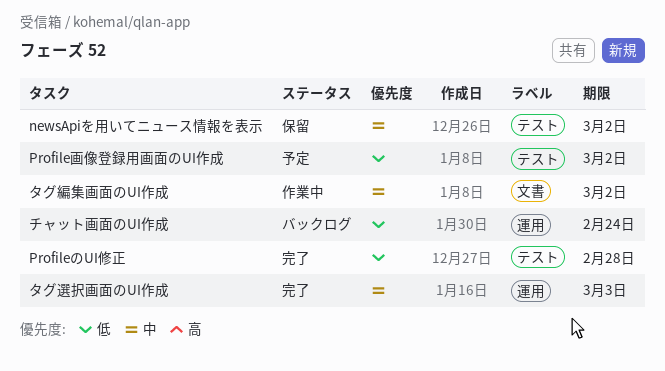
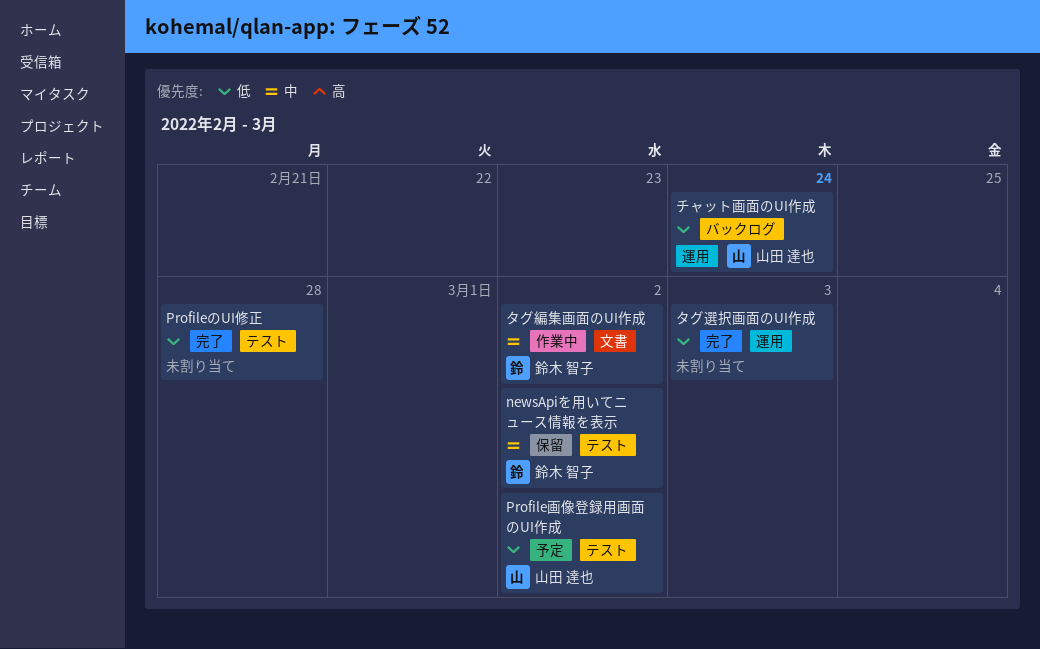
タグ選択画面のUI作成, priority: 中 -> 低

